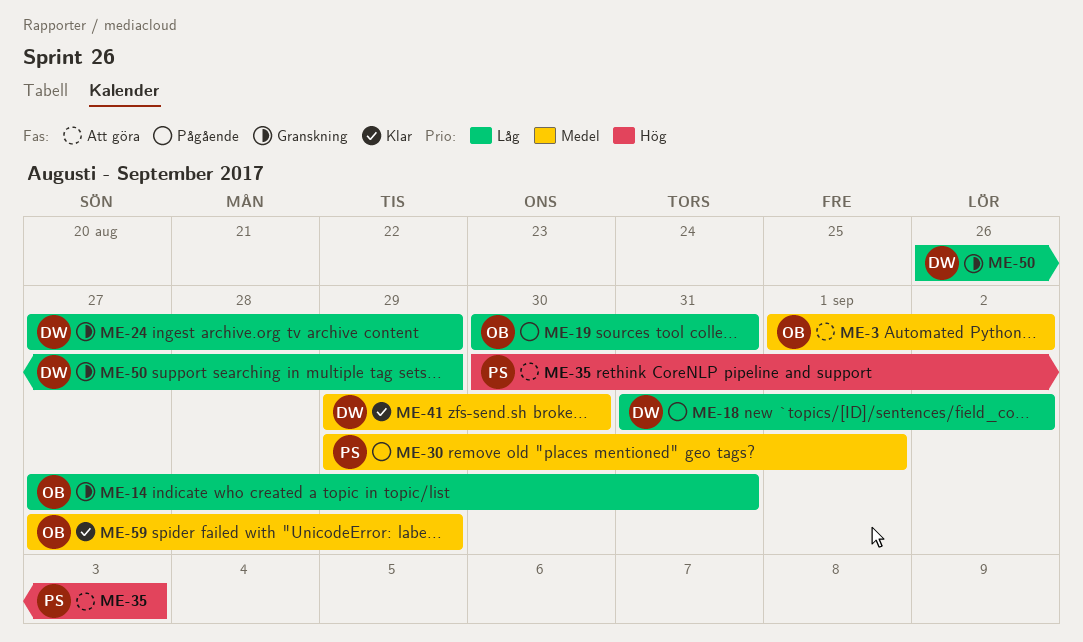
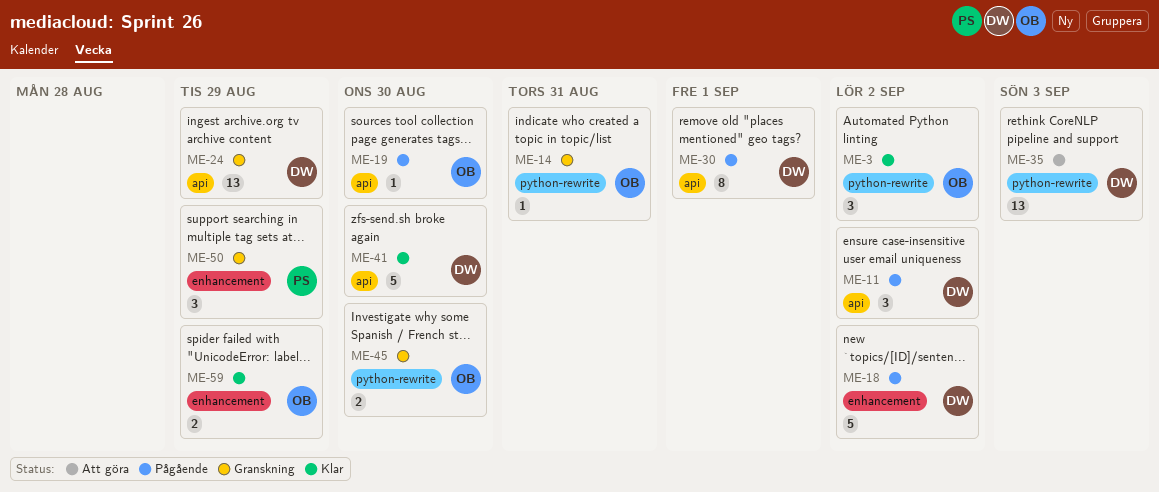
ME-3, status: Att göra -> Klar
ME-11: none -> present
ME-19, due: Aug 31 -> Aug 30
ME-30, owner: PS -> DW
ME-35, owner: PS -> DW
ME-45: none -> present
ME-50, owner: DW -> PS

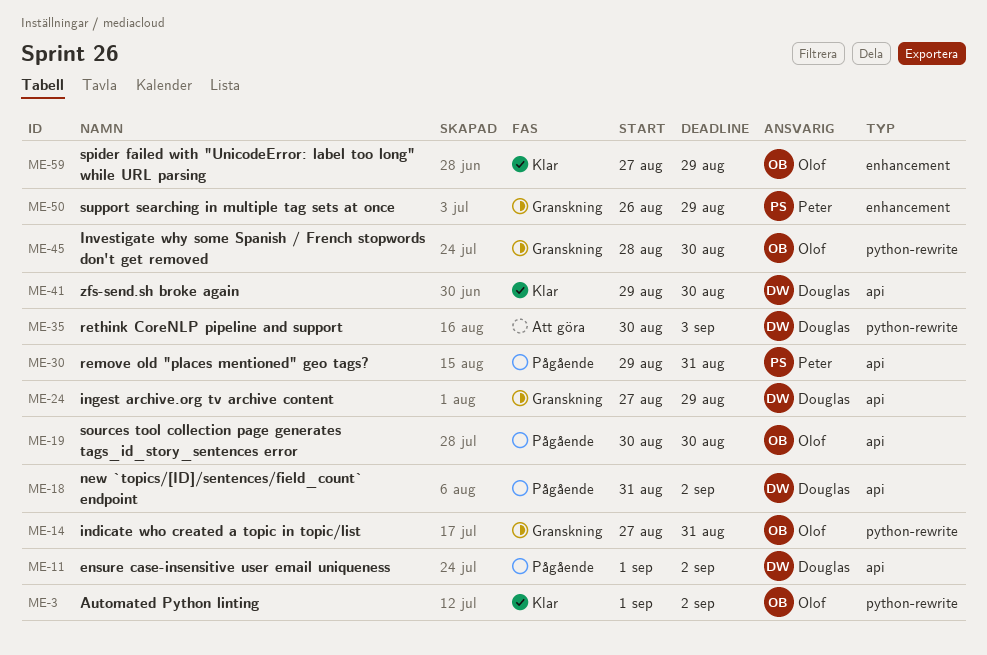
ME-18, label: enhancement -> api
ME-30, owner: Douglas -> Peter
ME-30, due: Sep 1 -> Aug 31

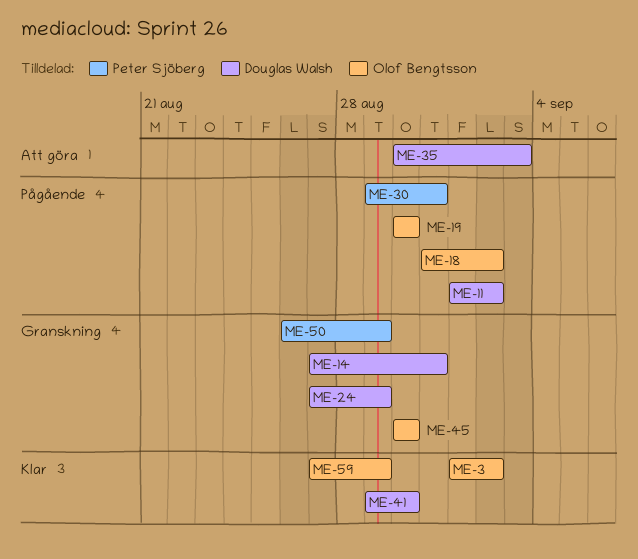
ME-14, owner: Olof Bengtsson -> Douglas Walsh
ME-18, owner: Douglas Walsh -> Olof Bengtsson
ME-45, start: Aug 28 -> Aug 30

